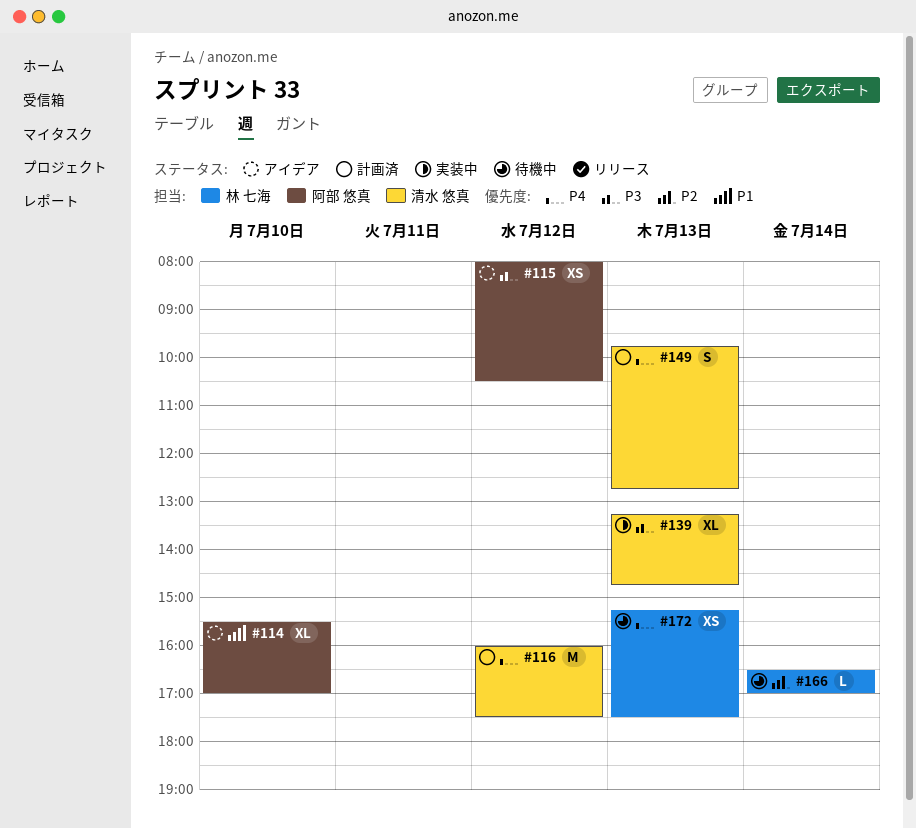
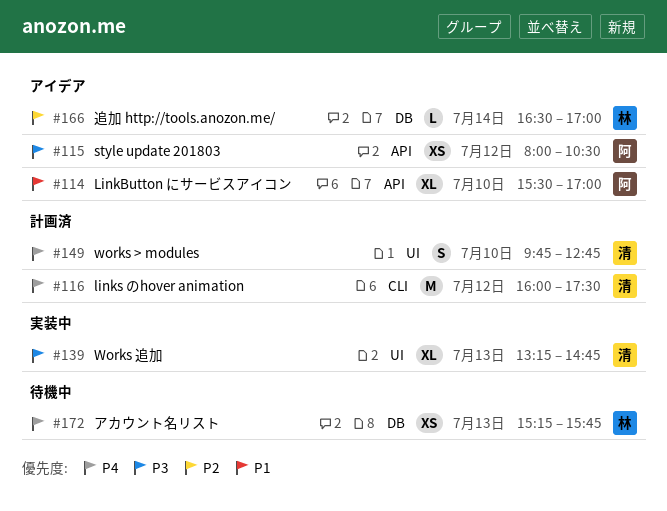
#149, day: Jul 13 -> Jul 10
#166, status: 待機中 -> アイデア
#172, ends: 17:30 -> 15:45

